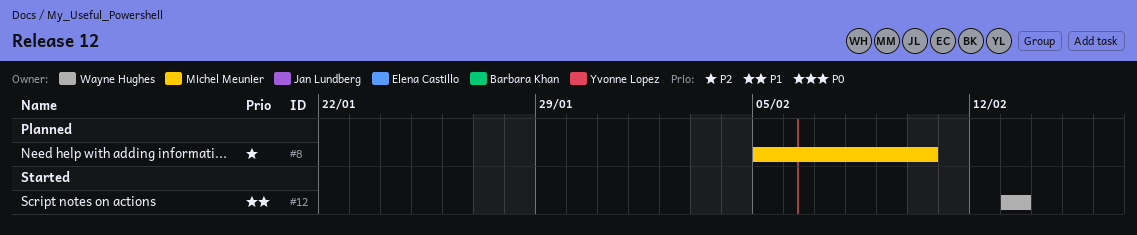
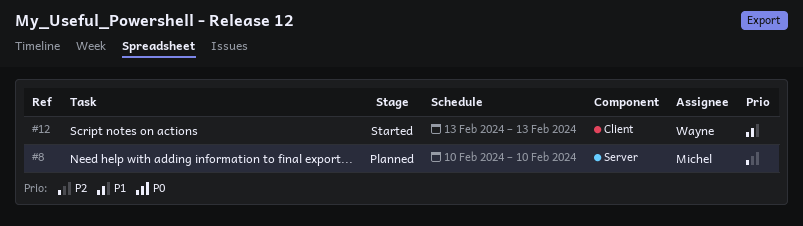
#8, start: Feb 5 -> Feb 10

